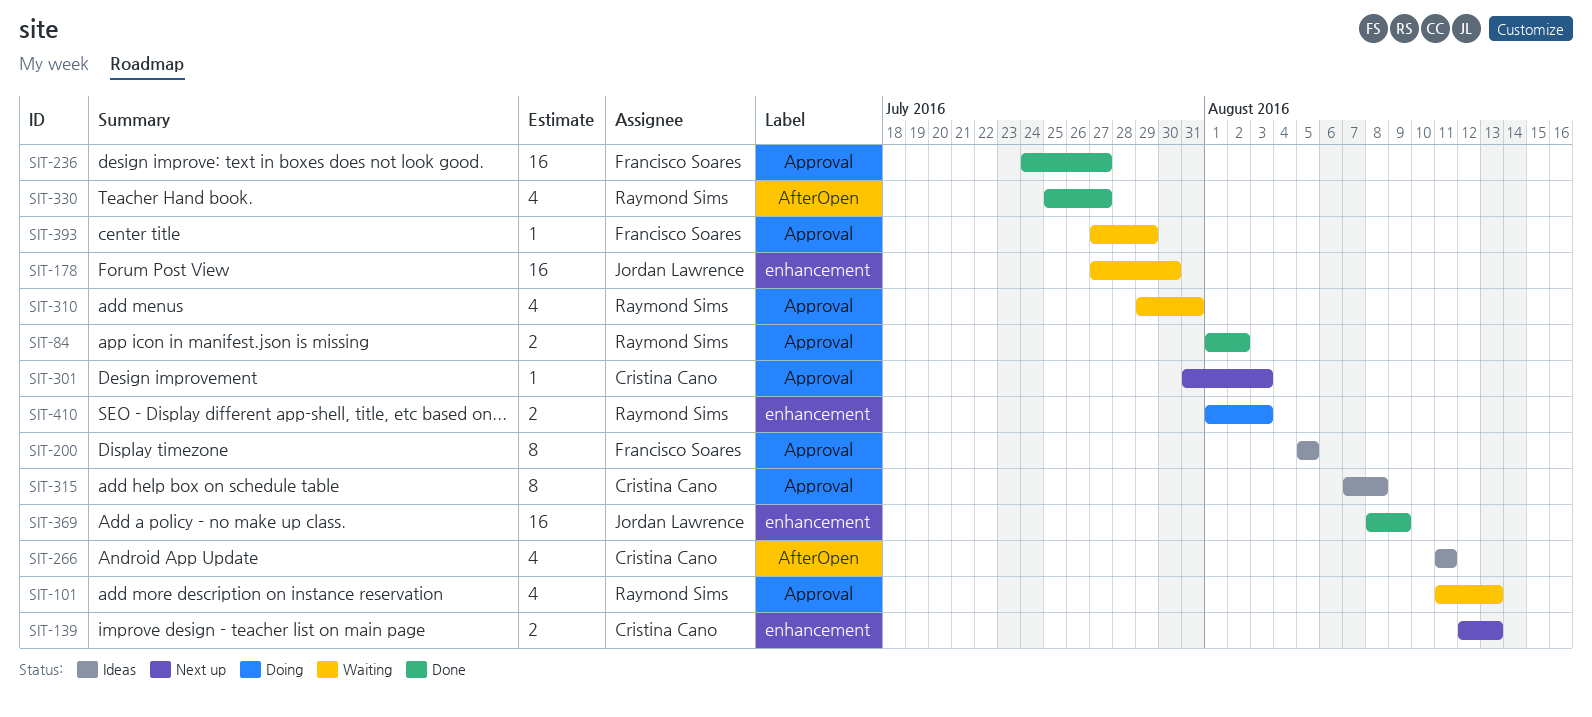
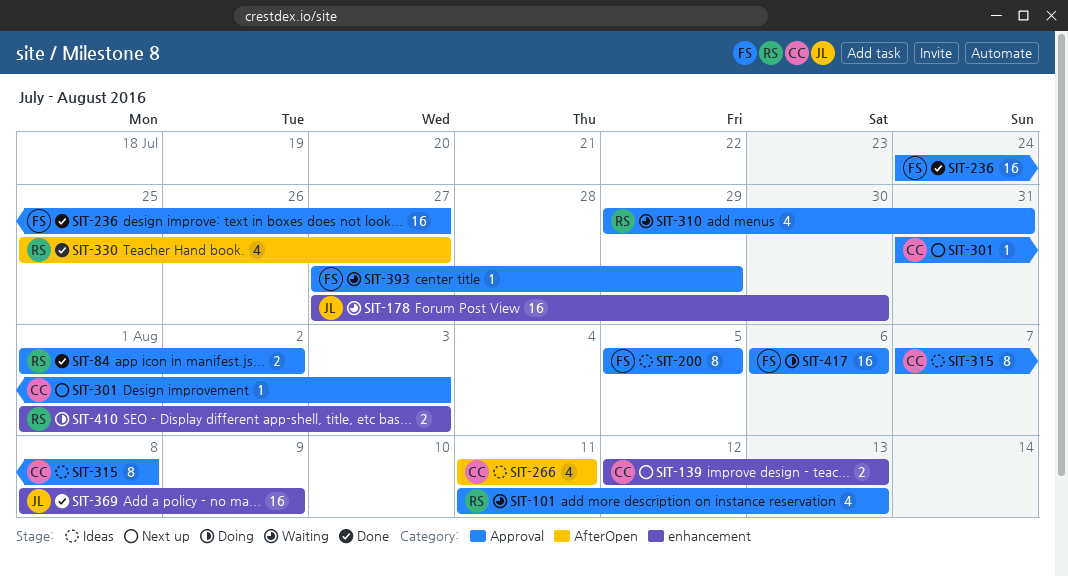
SIT-417: none -> present

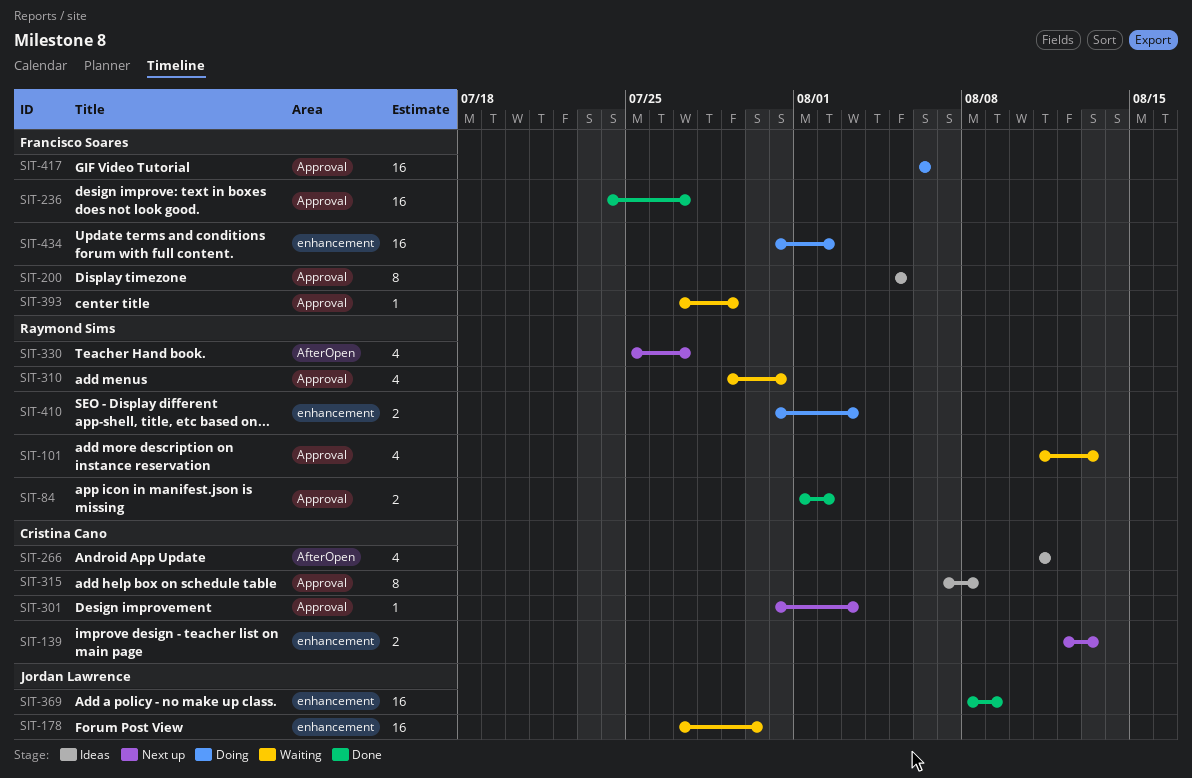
SIT-330, status: Done -> Next up
SIT-410, start: Aug 1 -> Jul 31
SIT-434: none -> present

